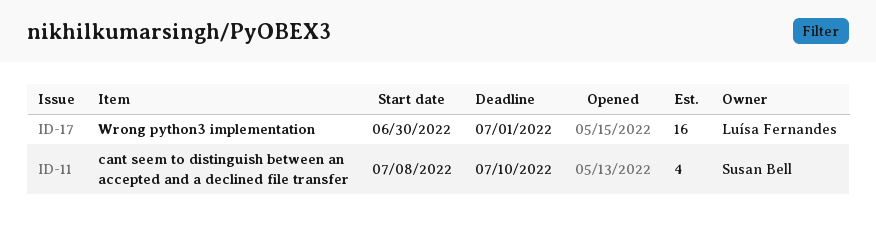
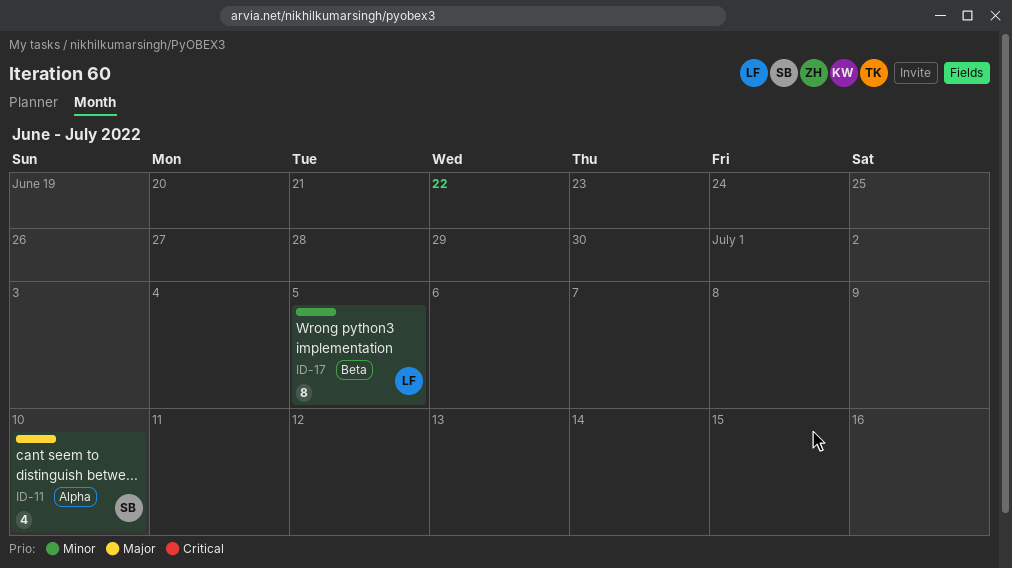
ID-17, estimate: 16 -> 8
ID-17, due: Jul 1 -> Jul 5

